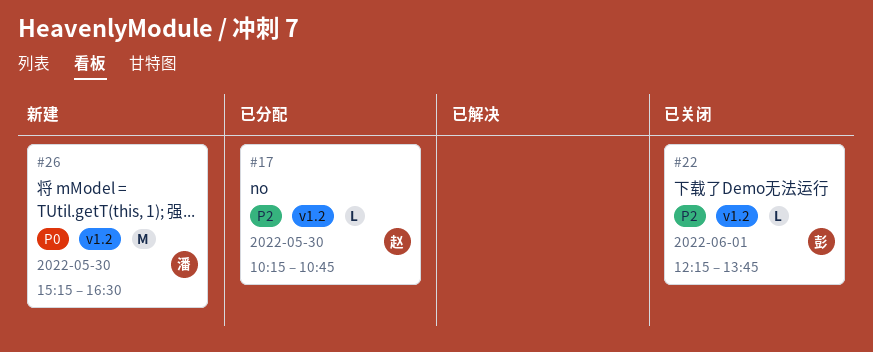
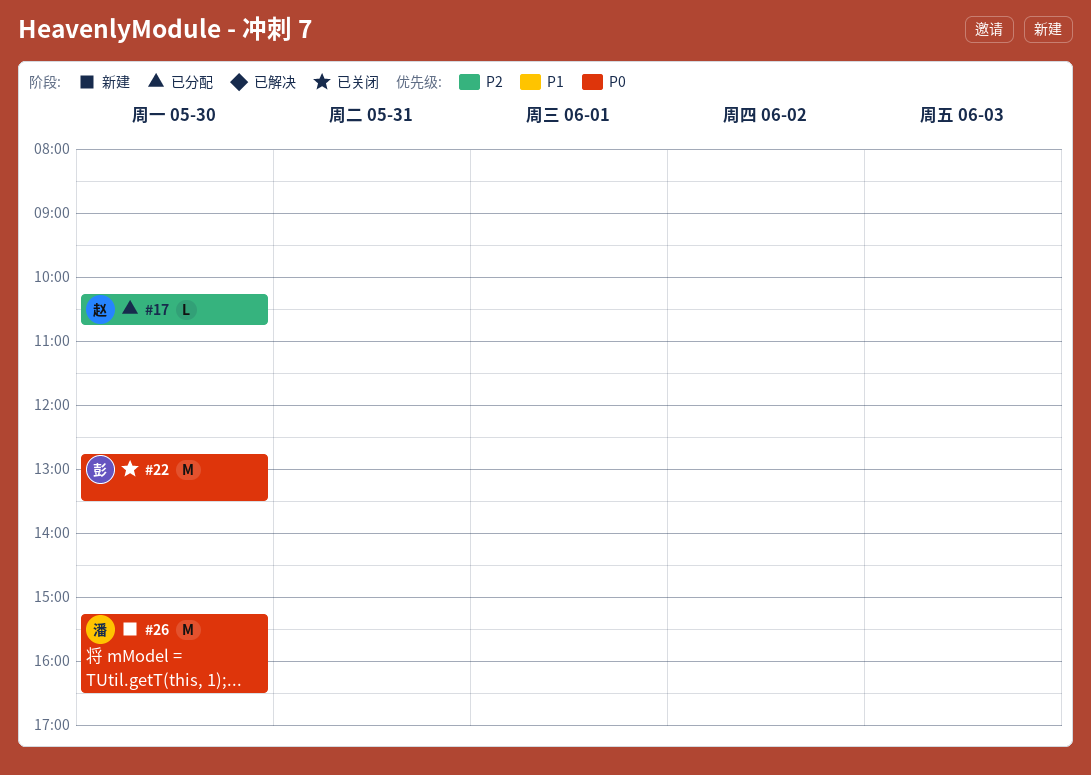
#22, priority: P2 -> P0
#22, estimate: L -> M
#22, day: Jun 1 -> May 30
#22, begins: 12:15 -> 12:45
#22, ends: 13:45 -> 13:30

